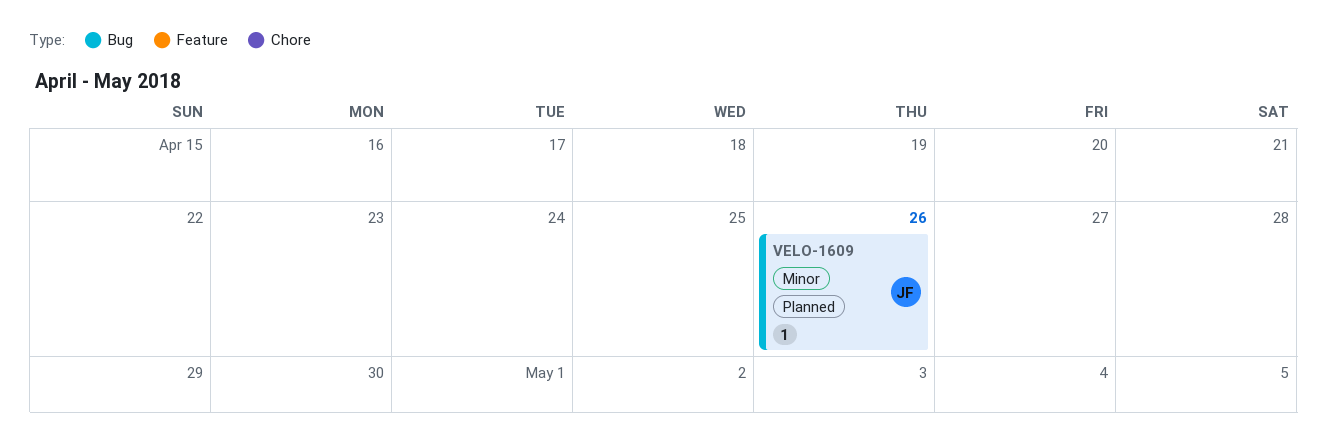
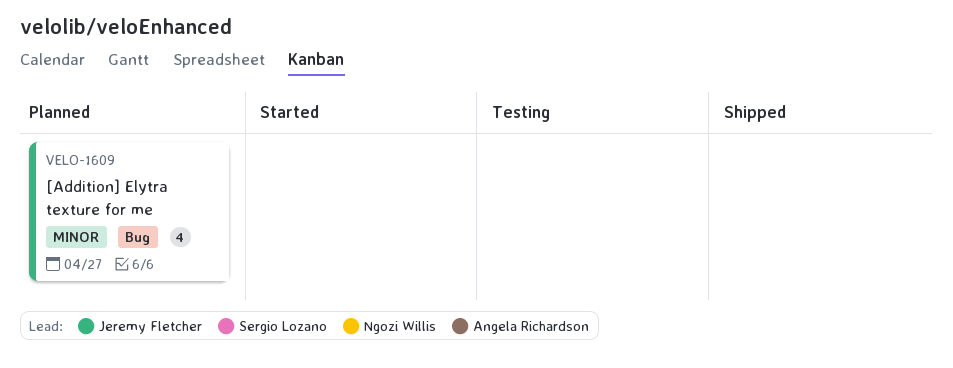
VELO-1609, estimate: 1 -> 4
VELO-1609, due: Apr 26 -> Apr 27

